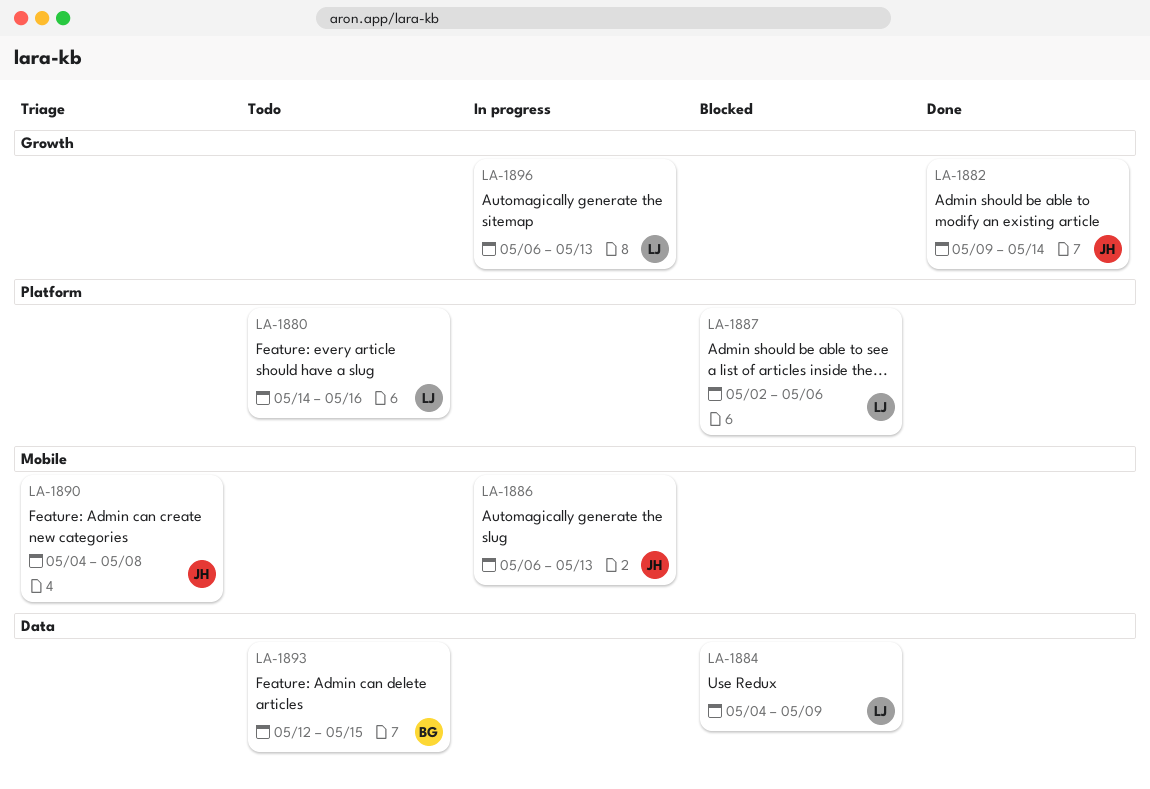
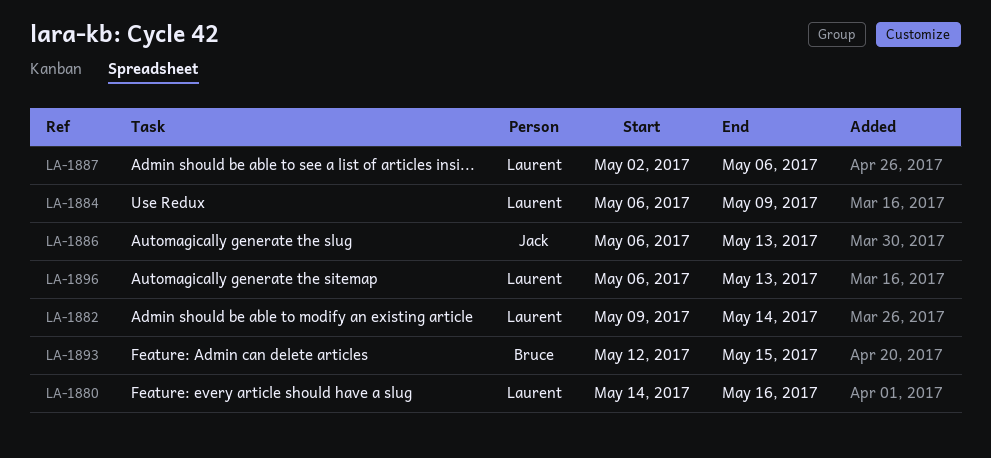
LA-1882, owner: Jack -> Laurent
LA-1884, start: May 4 -> May 6
LA-1890: present -> none

